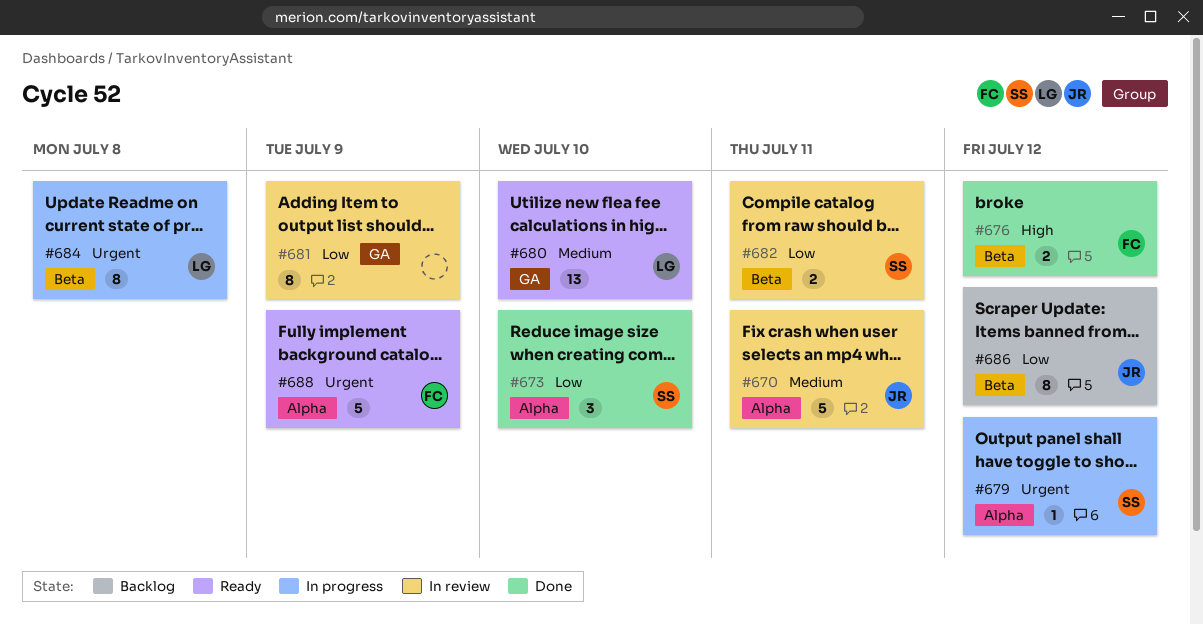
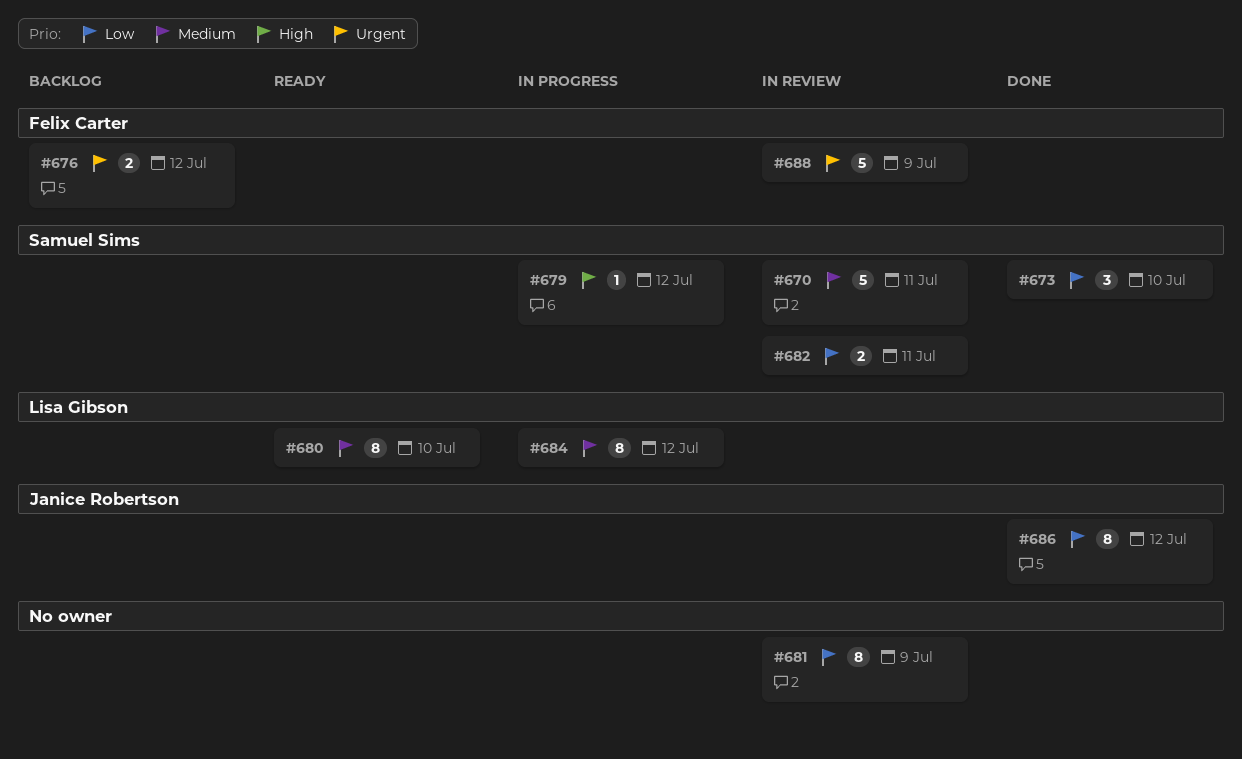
#670, owner: Janice Robertson -> Samuel Sims
#676, status: Done -> Backlog
#676, priority: High -> Urgent
#679, priority: Urgent -> High
#680, estimate: 13 -> 8
#684, priority: Urgent -> Medium
#684, due: Jul 8 -> Jul 12
#686, status: Backlog -> Done
#688, status: Ready -> In review

